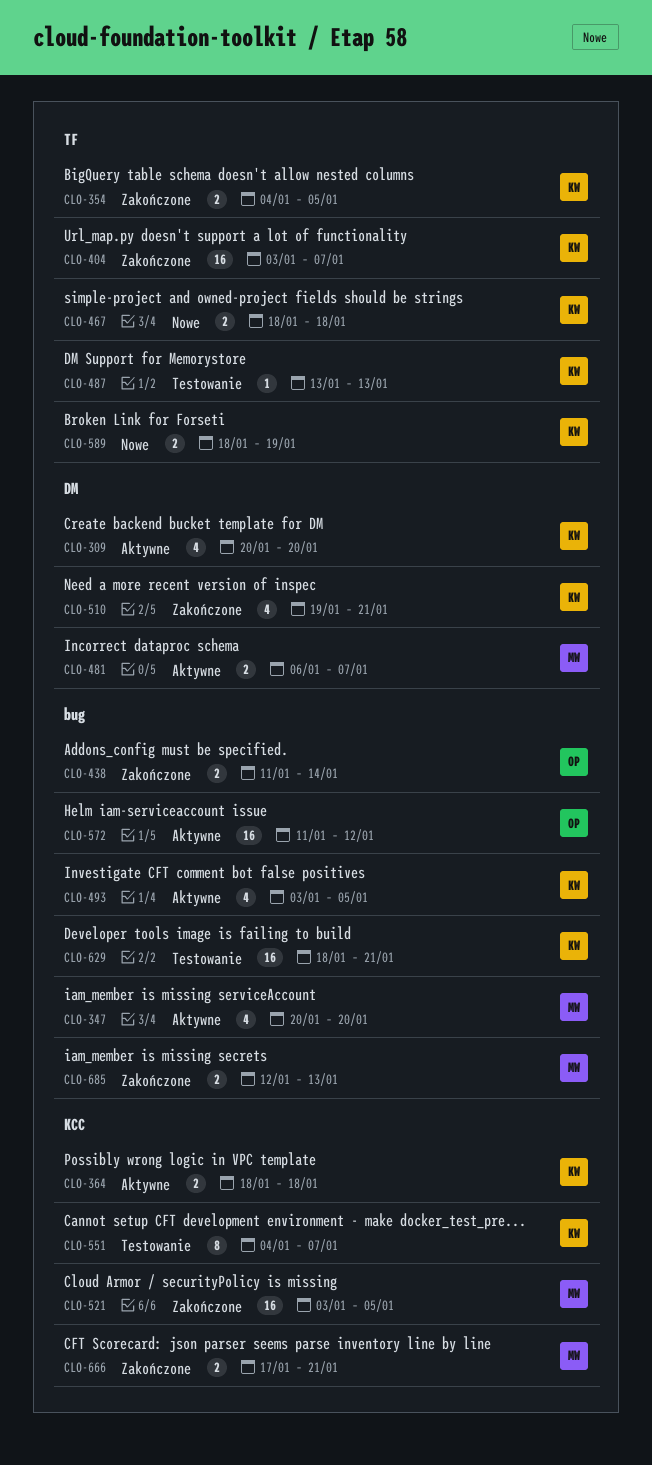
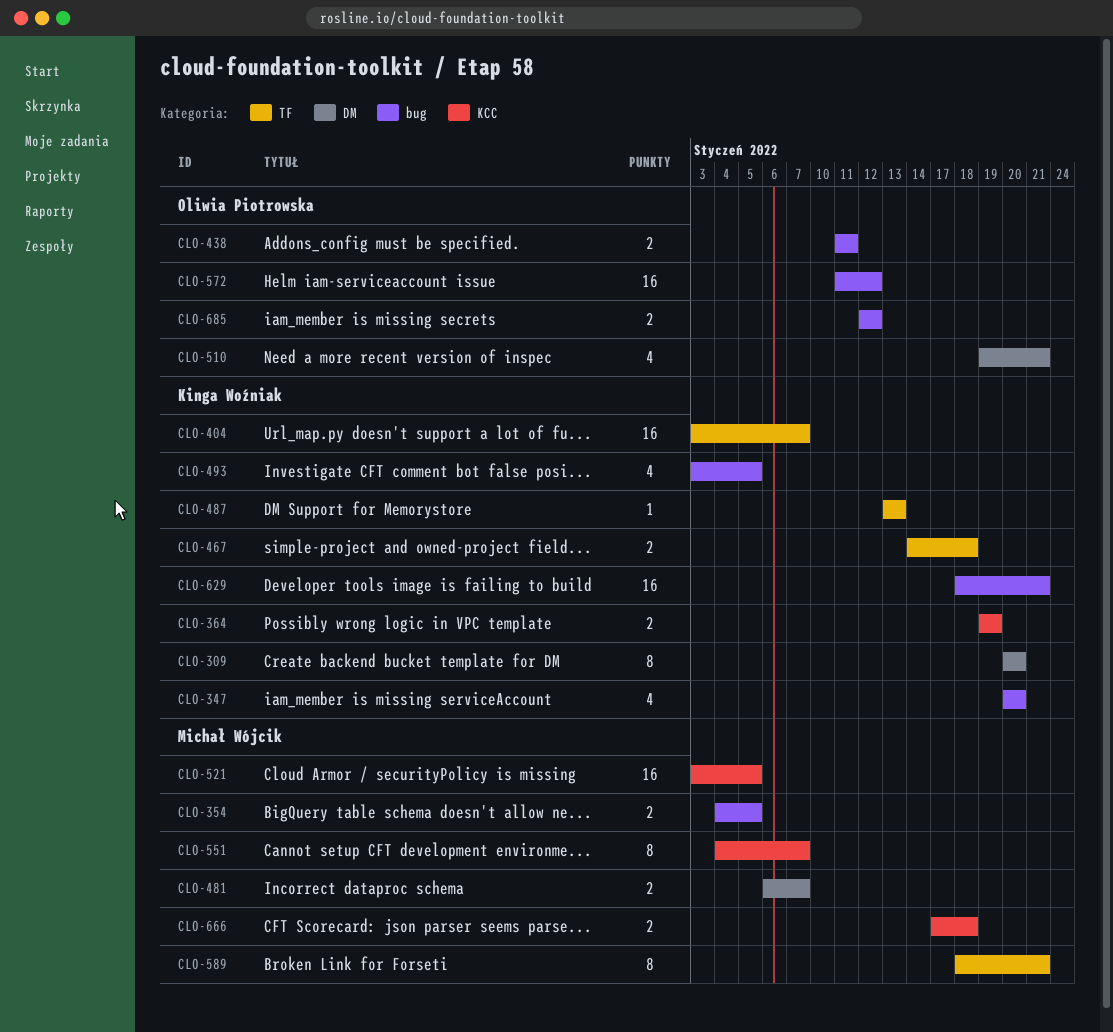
CLO-309, estimate: 4 -> 8
CLO-347, owner: Michał Wójcik -> Kinga Woźniak
CLO-354, owner: Kinga Woźniak -> Michał Wójcik
CLO-354, label: TF -> bug
CLO-364, start: Jan 18 -> Jan 19
CLO-364, due: Jan 18 -> Jan 19
CLO-438, due: Jan 14 -> Jan 11
CLO-467, start: Jan 18 -> Jan 14
CLO-510, owner: Kinga Woźniak -> Oliwia Piotrowska
CLO-551, owner: Kinga Woźniak -> Michał Wójcik
CLO-589, owner: Kinga Woźniak -> Michał Wójcik
CLO-589, estimate: 2 -> 8
CLO-589, due: Jan 19 -> Jan 21
CLO-666, due: Jan 21 -> Jan 18
CLO-685, owner: Michał Wójcik -> Oliwia Piotrowska
CLO-685, due: Jan 13 -> Jan 12

